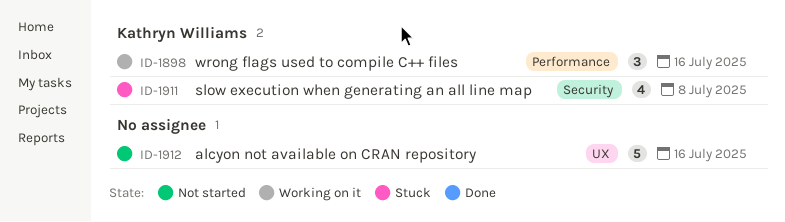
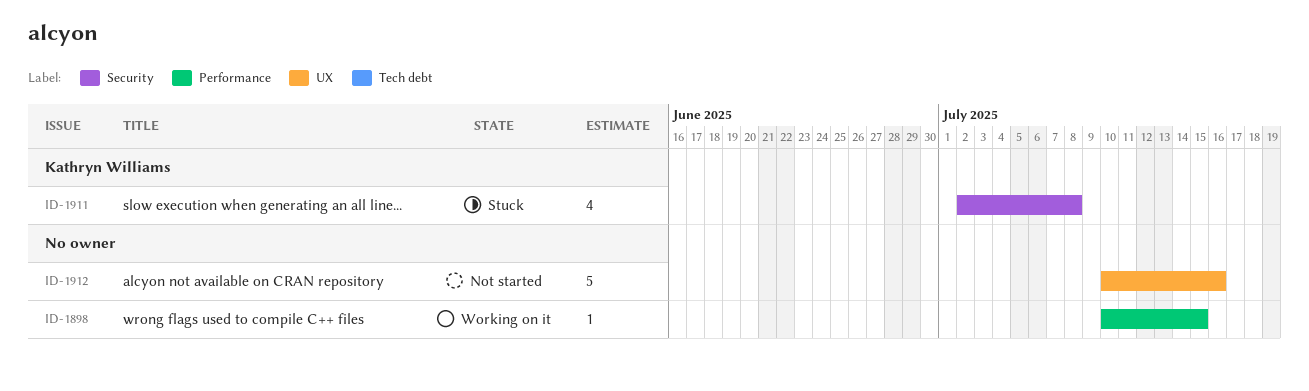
ID-1898, owner: Kathryn Williams -> none
ID-1898, estimate: 3 -> 1
ID-1898, due: Jul 16 -> Jul 15

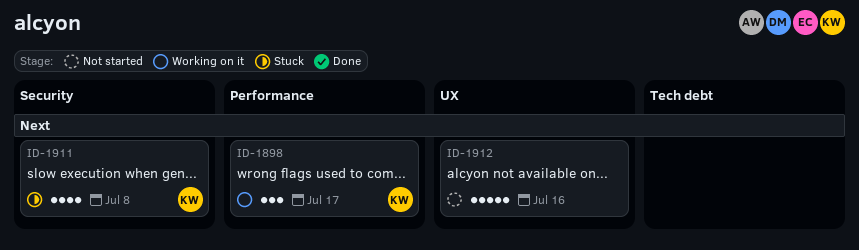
ID-1898, owner: none -> Kathryn Williams
ID-1898, estimate: 1 -> 3
ID-1898, due: Jul 15 -> Jul 17

